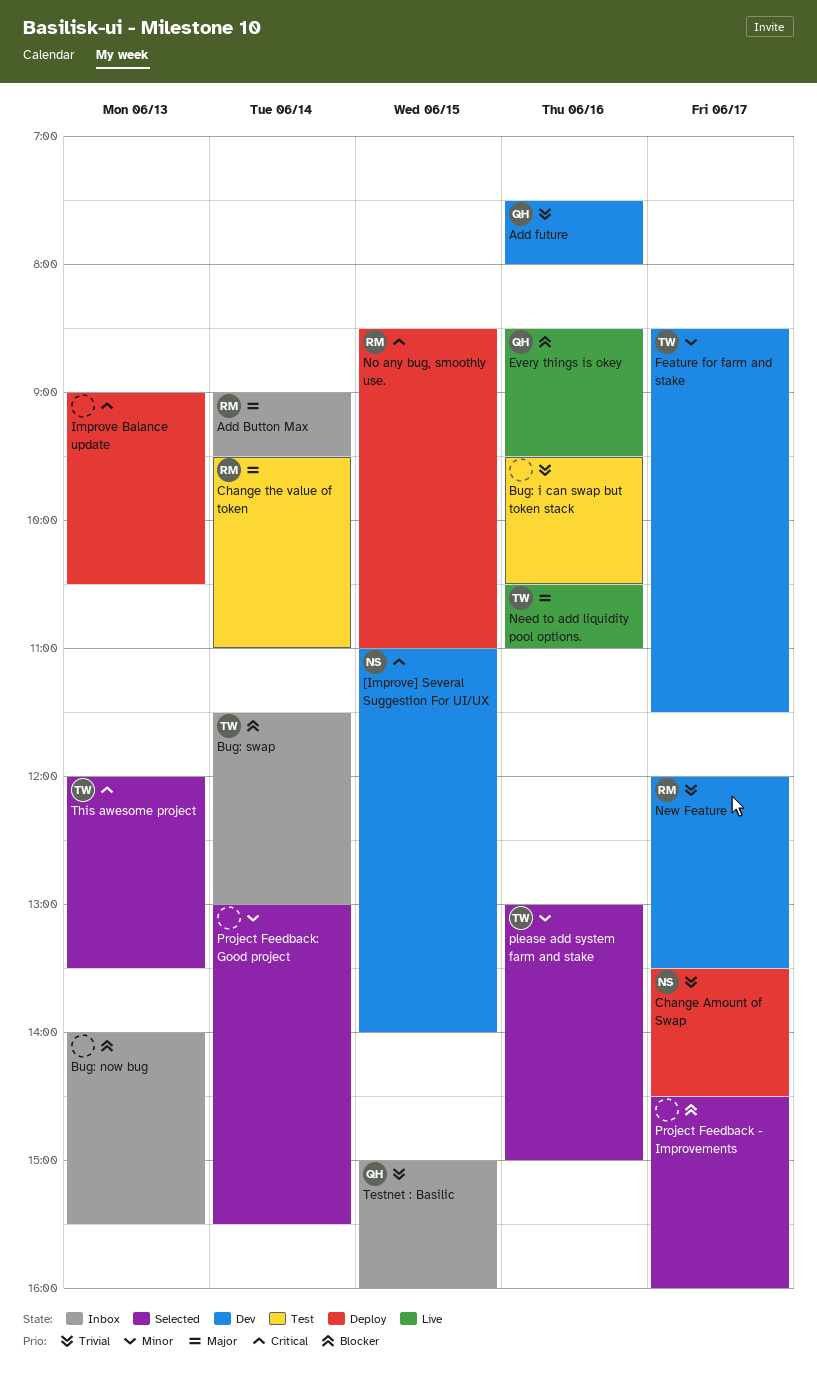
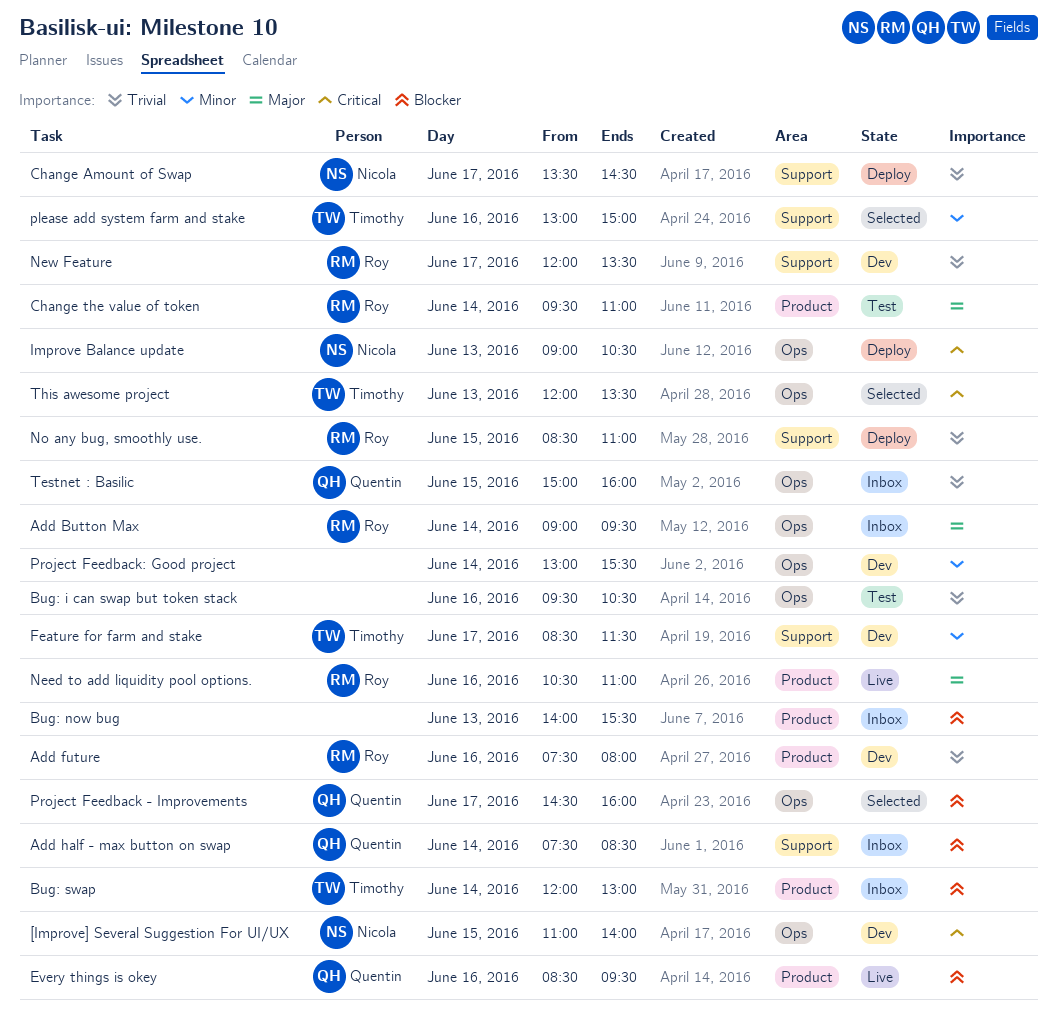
Add future, owner: Quentin -> Roy
Add half - max button on swap: none -> present
Bug: swap, begins: 11:30 -> 12:00
Improve Balance update, owner: none -> Nicola
Need to add liquidity pool options., owner: Timothy -> Roy
No any bug, smoothly use., priority: Critical -> Trivial
Project Feedback - Improvements, owner: none -> Quentin
Project Feedback: Good project, status: Selected -> Dev

